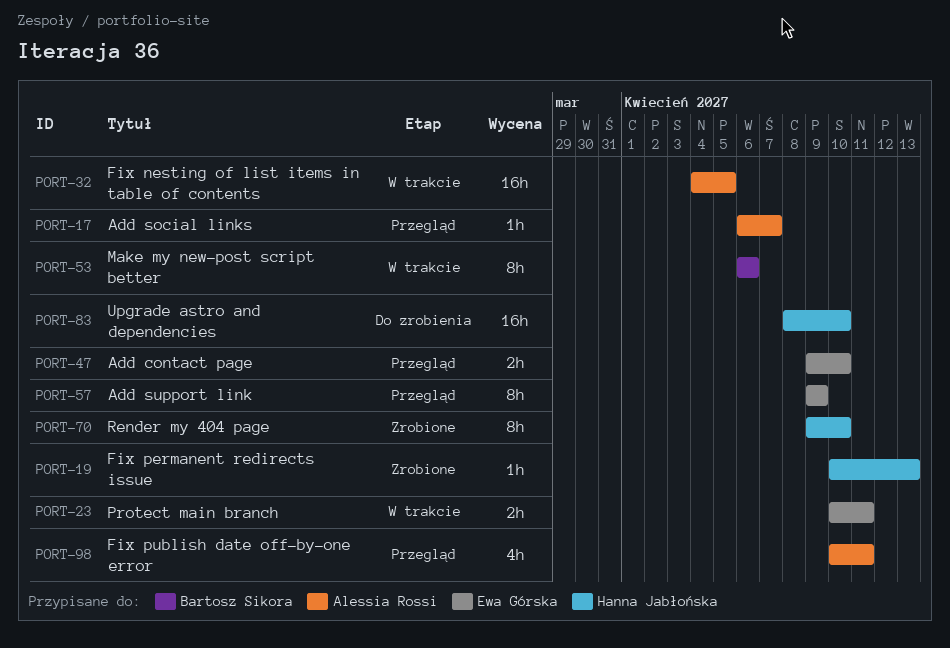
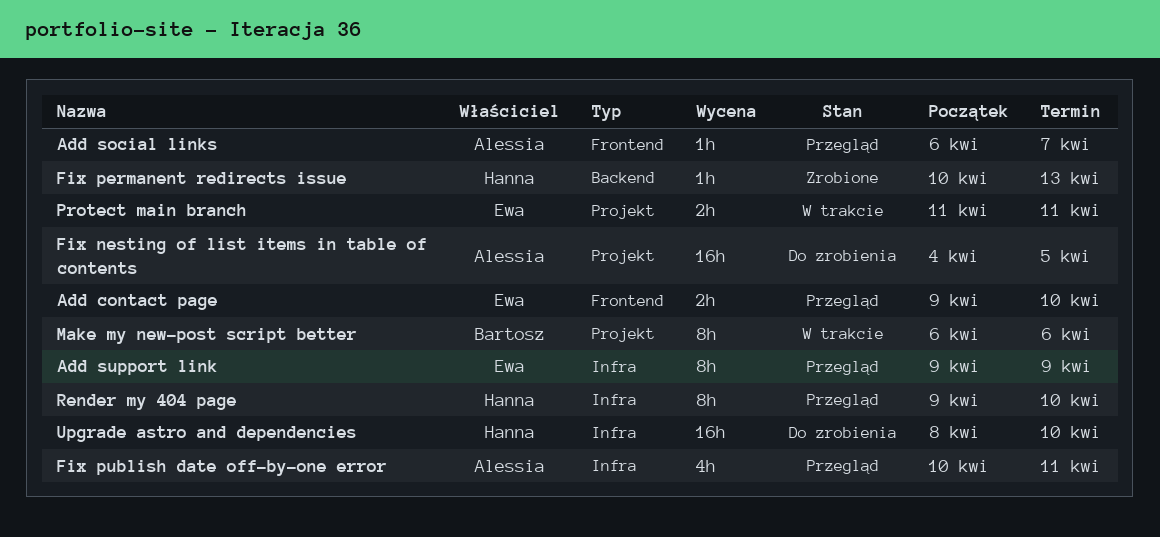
Fix nesting of list items in table of contents, status: W trakcie -> Do zrobienia
Protect main branch, start: Apr 10 -> Apr 11
Render my 404 page, status: Zrobione -> Przegląd

